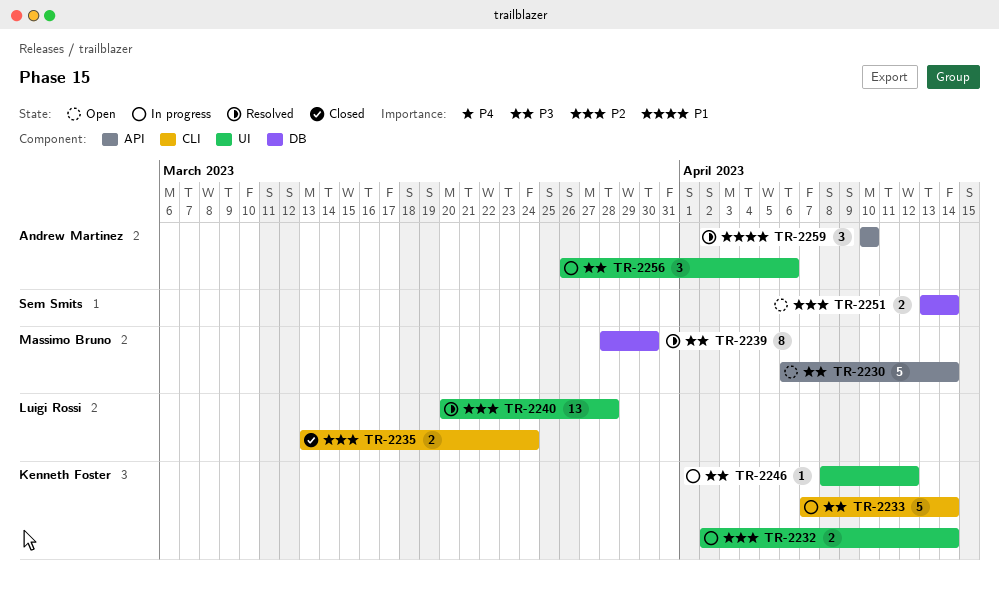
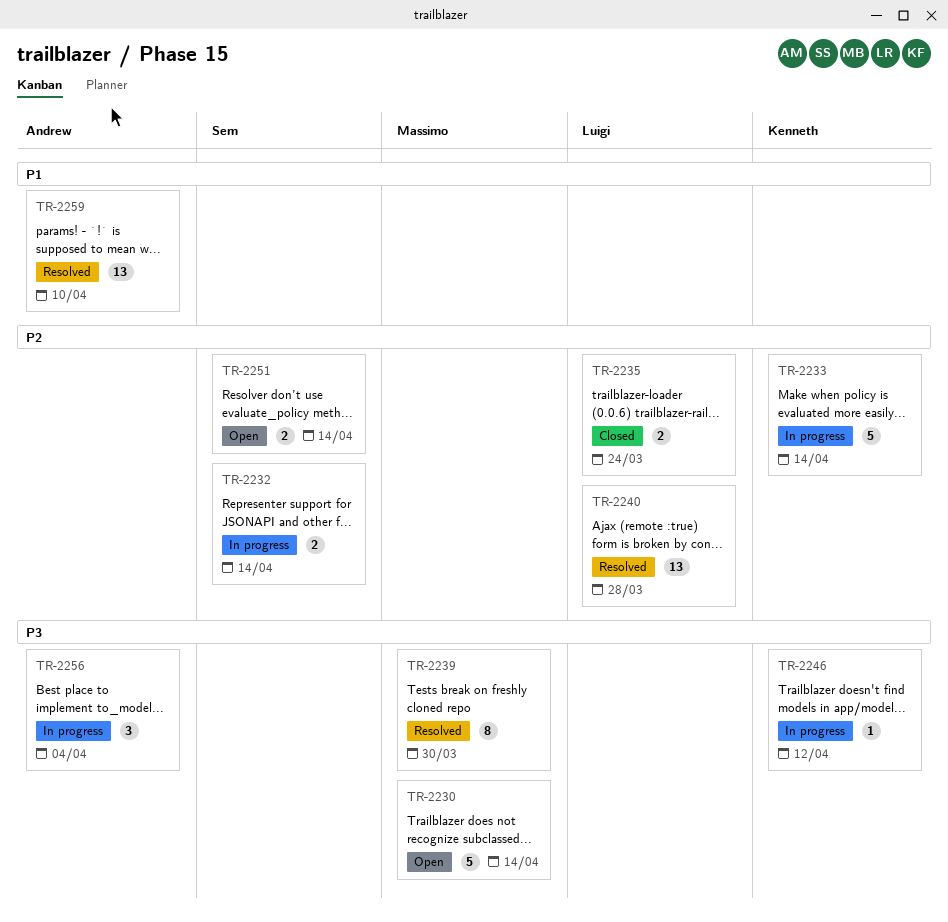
TR-2232, owner: Kenneth Foster -> Sem Smits
TR-2233, priority: P3 -> P2
TR-2256, due: Apr 6 -> Apr 4
TR-2259, estimate: 3 -> 13

